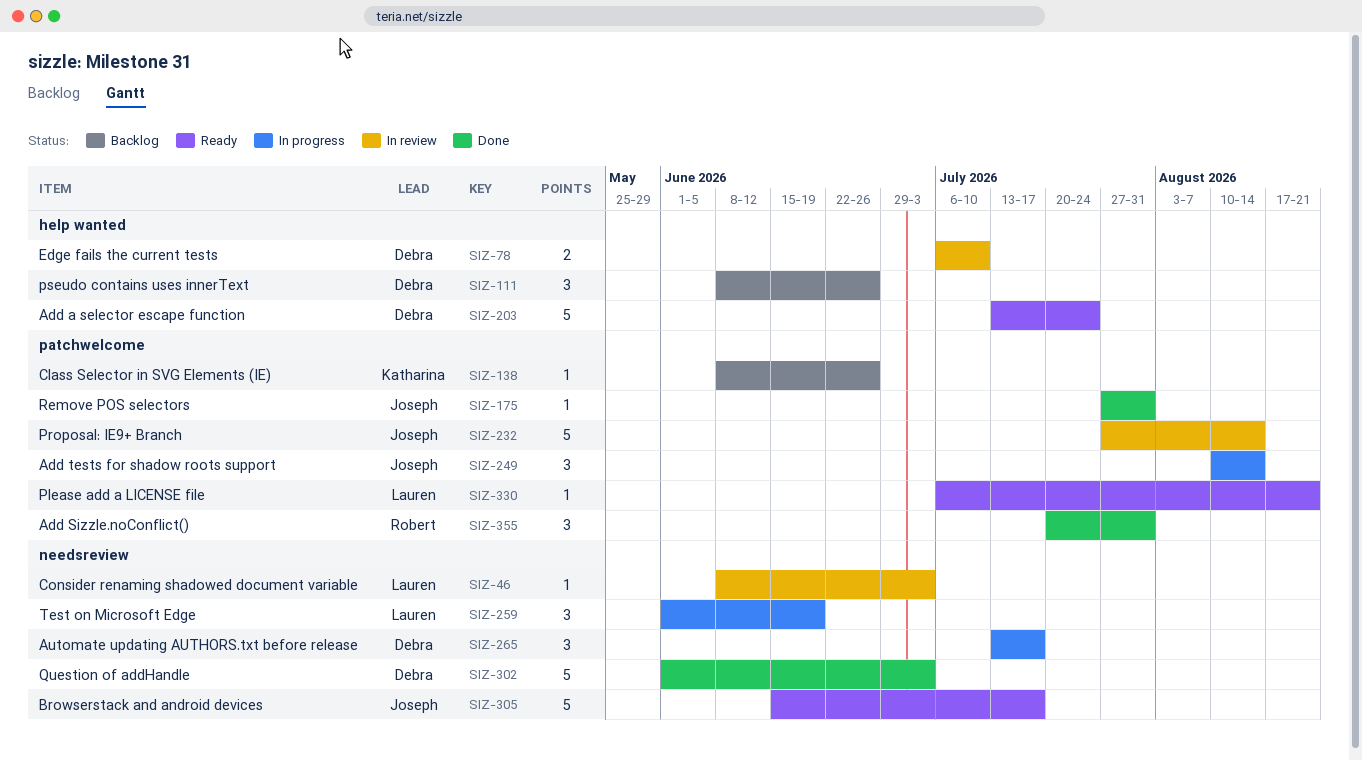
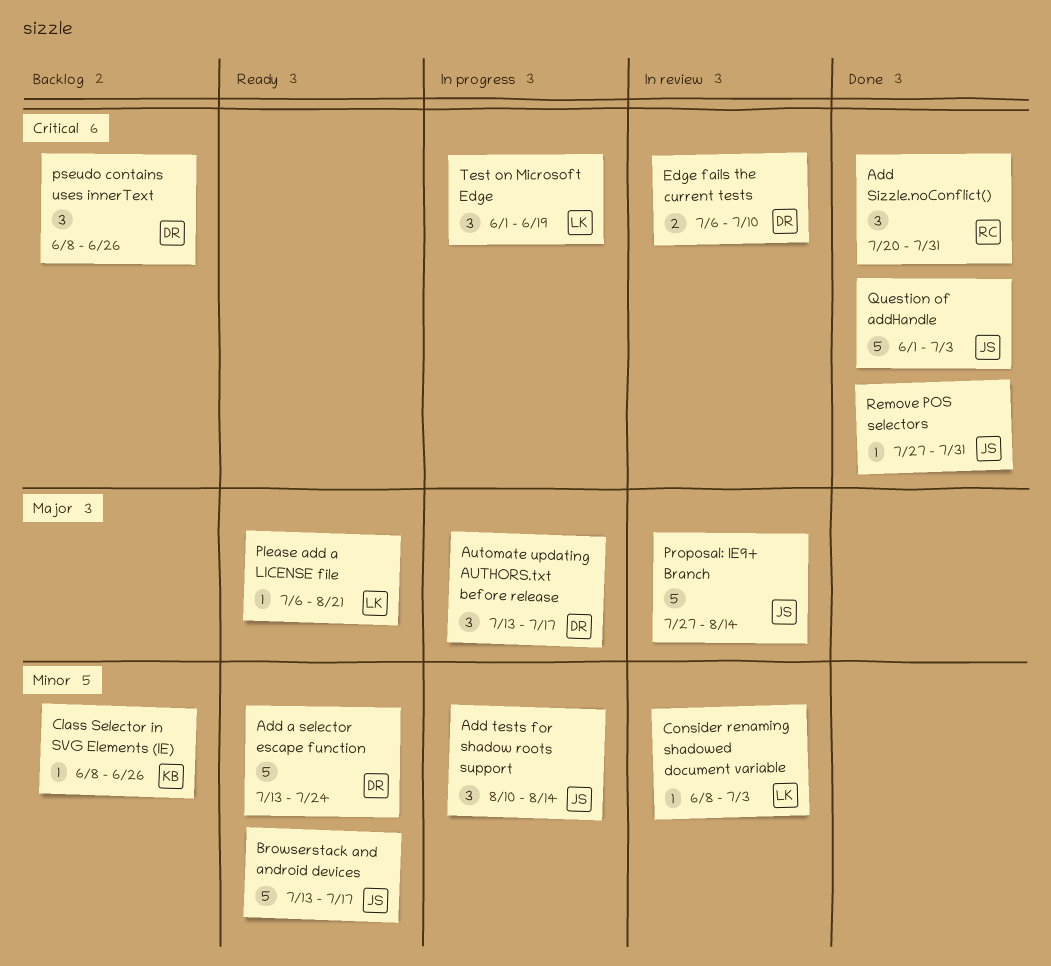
Browserstack and android devices, start: Jun 15 -> Jul 13
Question of addHandle, owner: Debra -> Joseph

